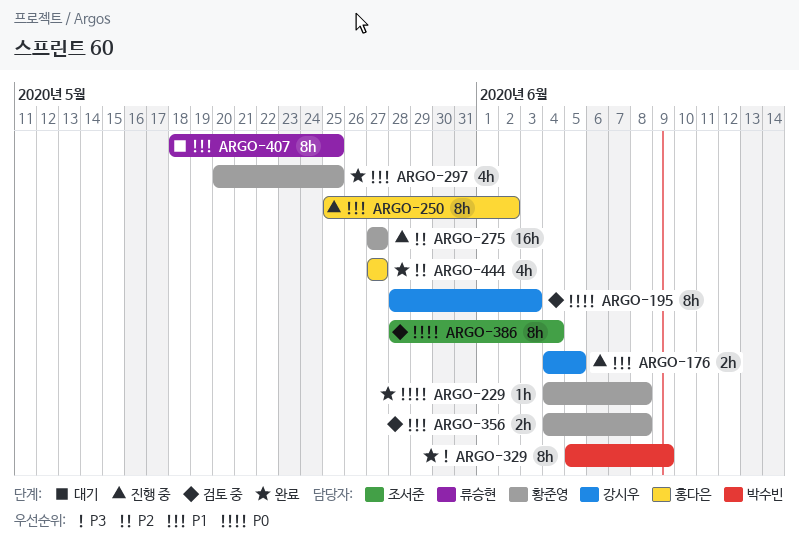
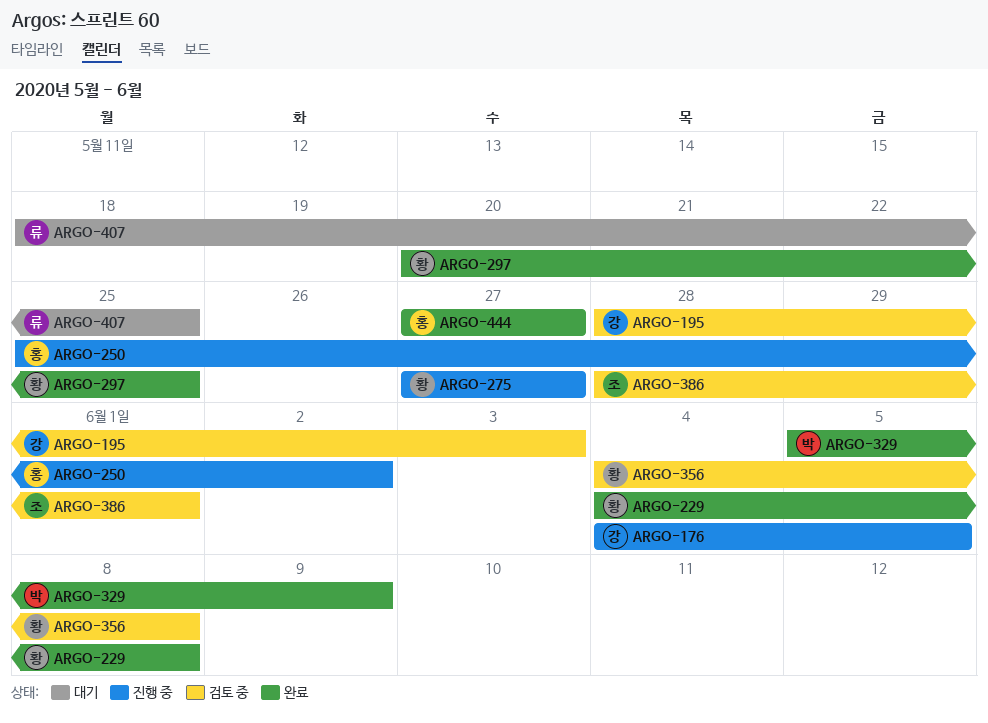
ARGO-386, due: Jun 4 -> Jun 1

